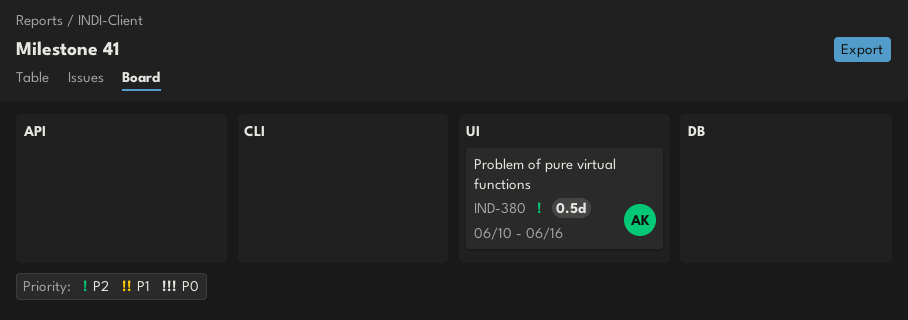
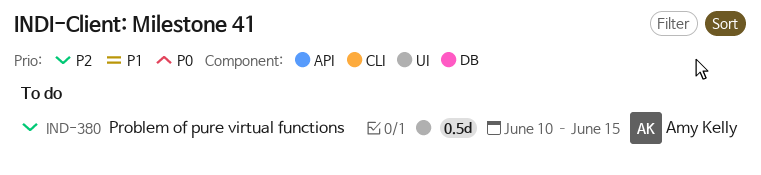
IND-380, due: Jun 16 -> Jun 15

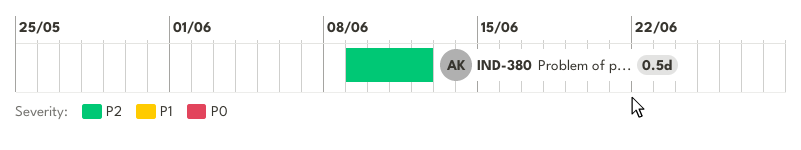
IND-380, start: Jun 10 -> Jun 9
IND-380, due: Jun 15 -> Jun 12

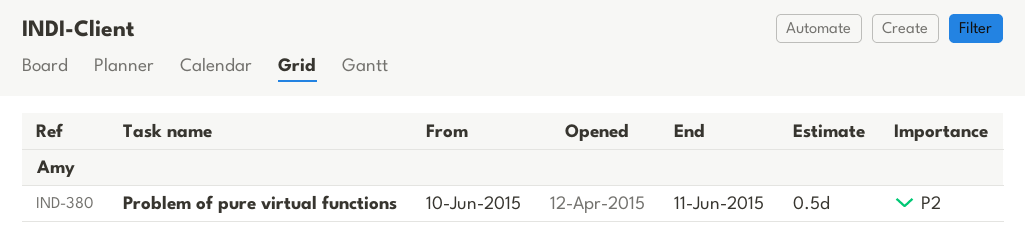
IND-380, start: Jun 9 -> Jun 10
IND-380, due: Jun 12 -> Jun 11

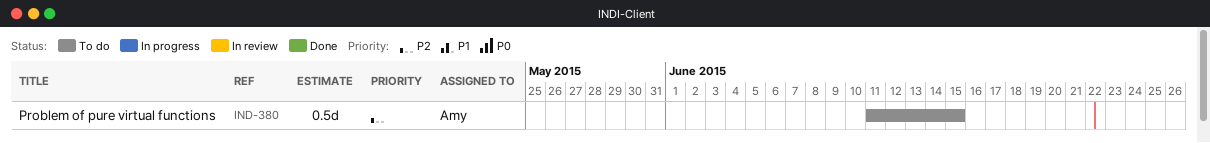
IND-380, start: Jun 10 -> Jun 11
IND-380, due: Jun 11 -> Jun 15

